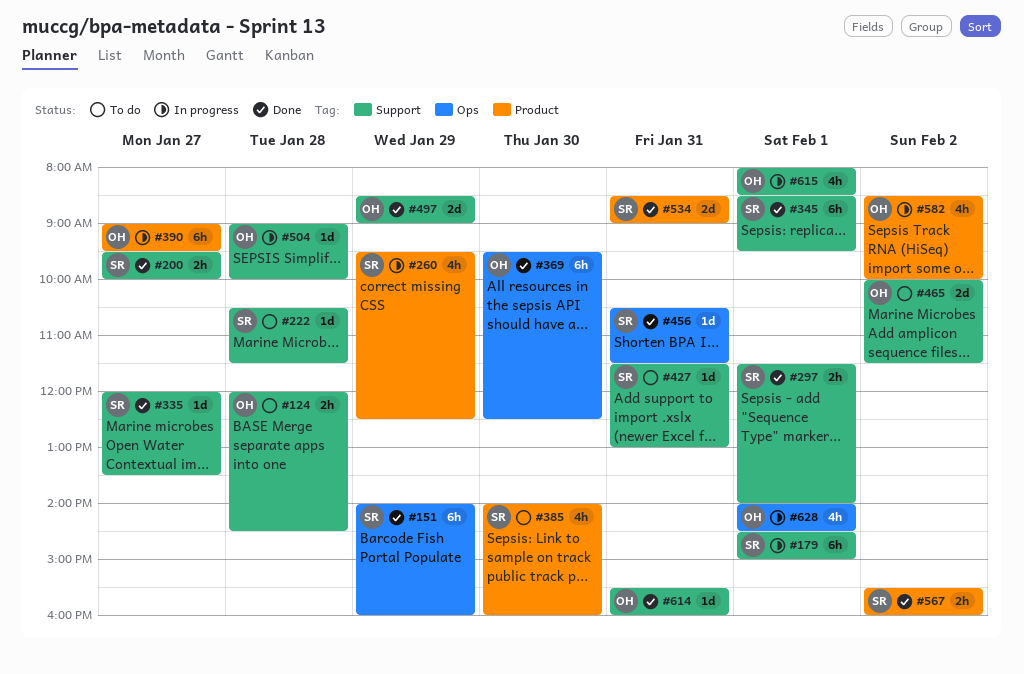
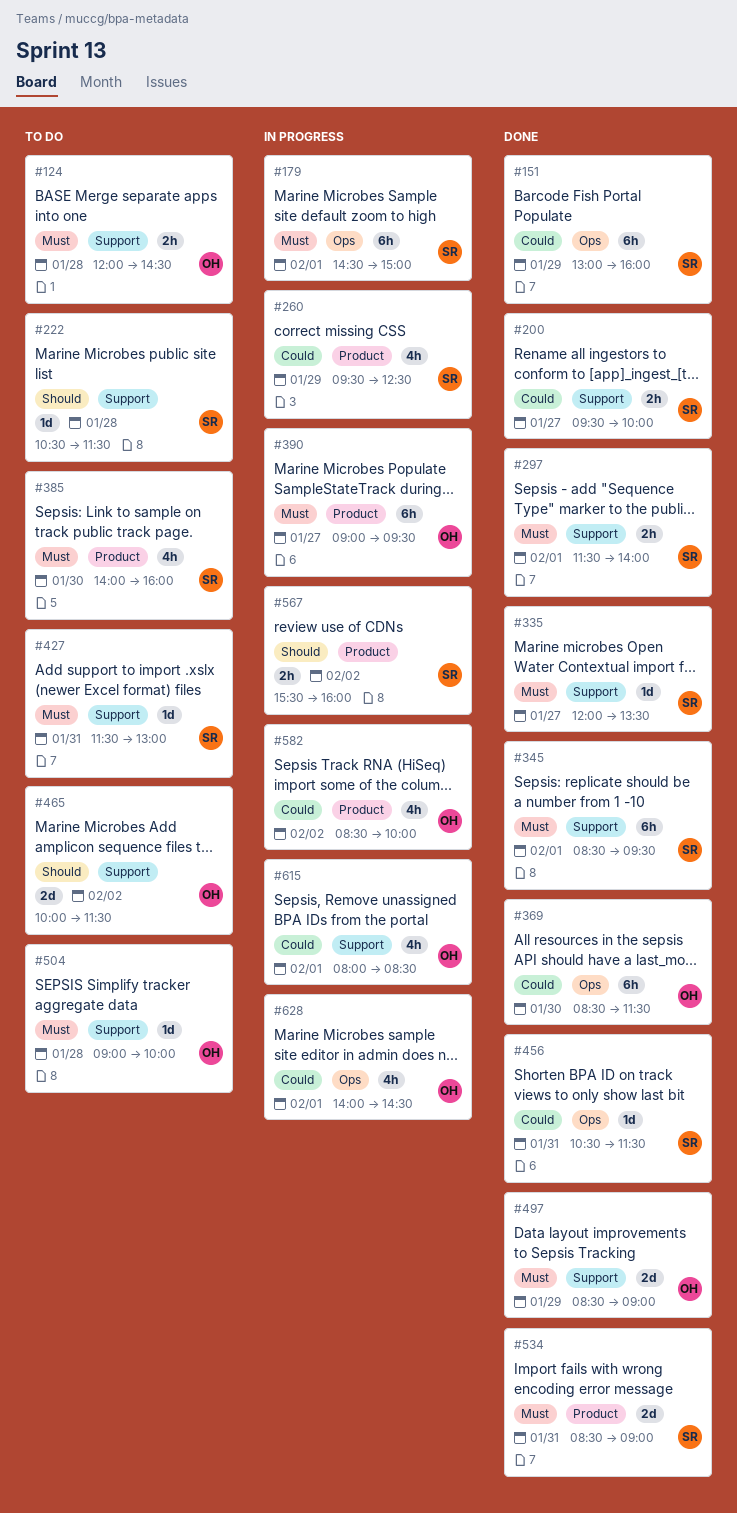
#151, begins: 14:00 -> 13:00
#179, label: Support -> Ops
#369, begins: 09:30 -> 08:30
#369, ends: 12:30 -> 11:30
#504, status: In progress -> To do
#567, status: Done -> In progress
#614: present -> none

